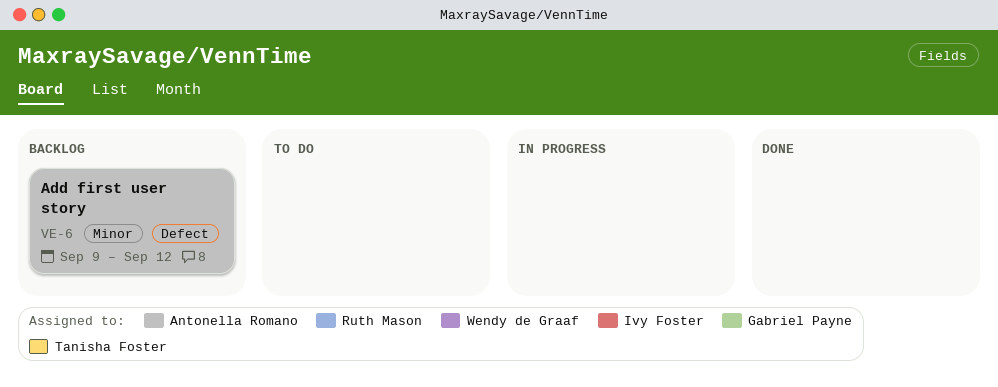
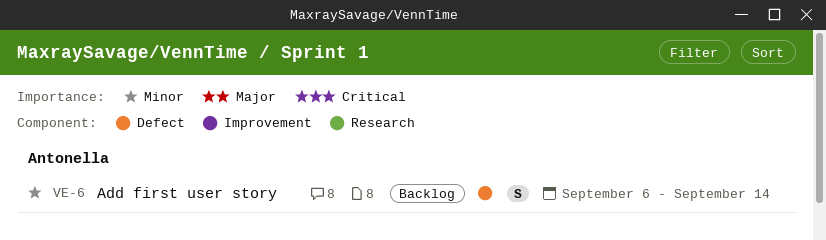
VE-6, start: Sep 9 -> Sep 6
VE-6, due: Sep 12 -> Sep 14

